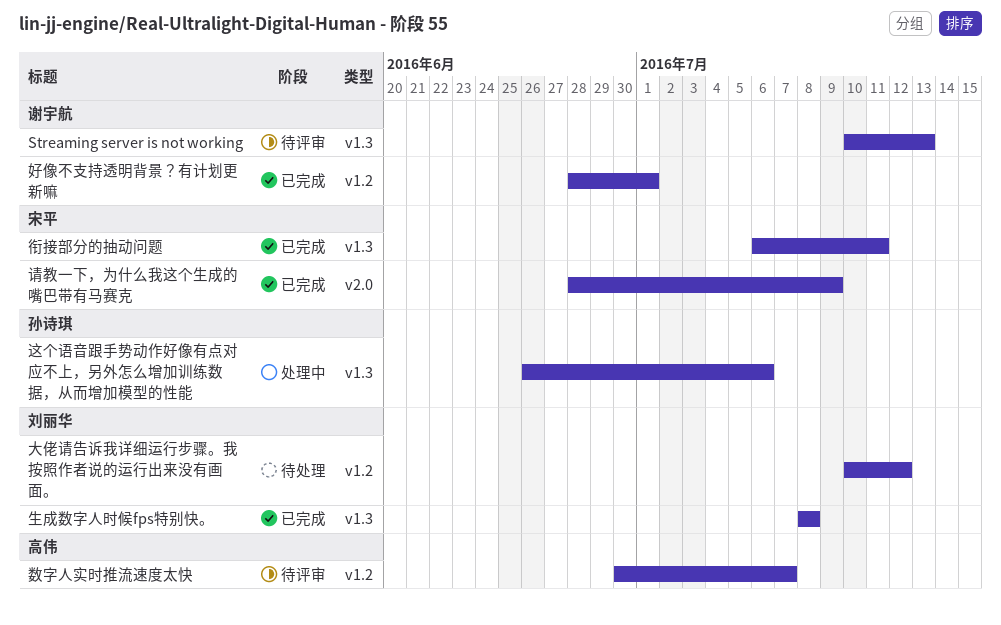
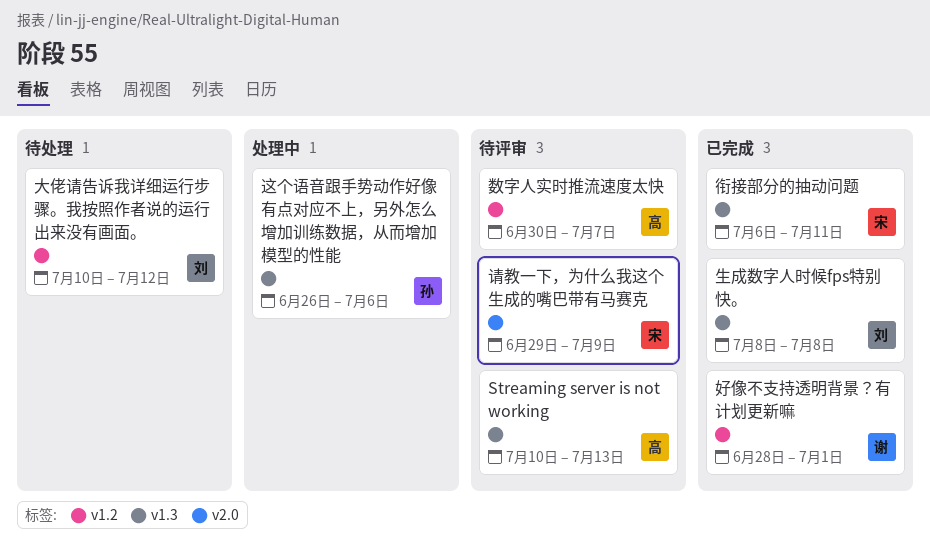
Streaming server is not working, owner: 谢宇航 -> 高伟
请教一下，为什么我这个生成的嘴巴带有马赛克, status: 已完成 -> 待评审
请教一下，为什么我这个生成的嘴巴带有马赛克, start: Jun 28 -> Jun 29

